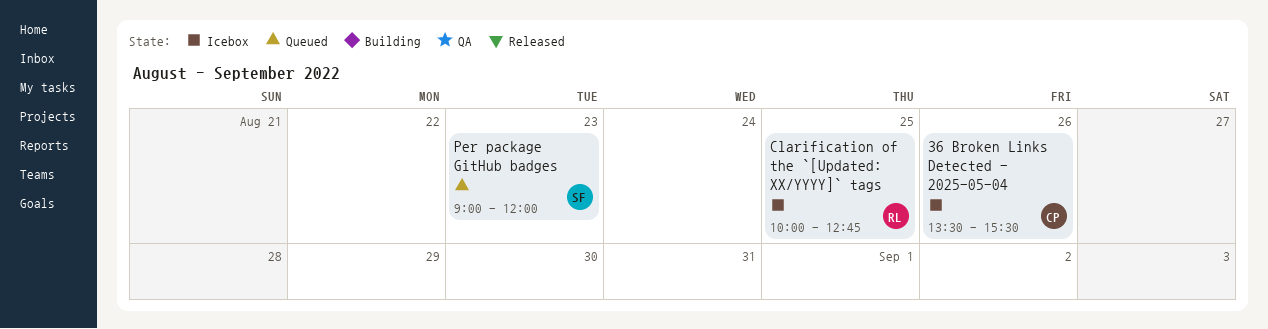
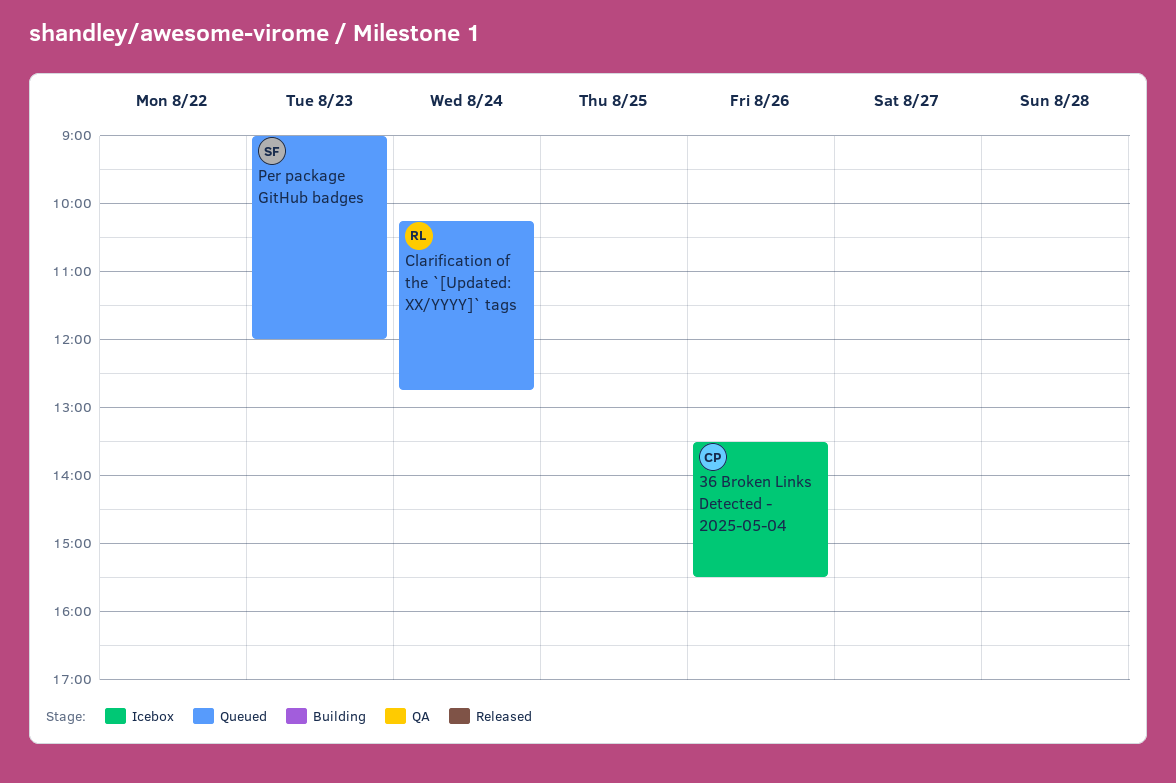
Clarification of the `[Updated: XX/YYYY]` tags, status: Icebox -> Queued
Clarification of the `[Updated: XX/YYYY]` tags, day: Aug 25 -> Aug 24
Clarification of the `[Updated: XX/YYYY]` tags, begins: 10:00 -> 10:15

